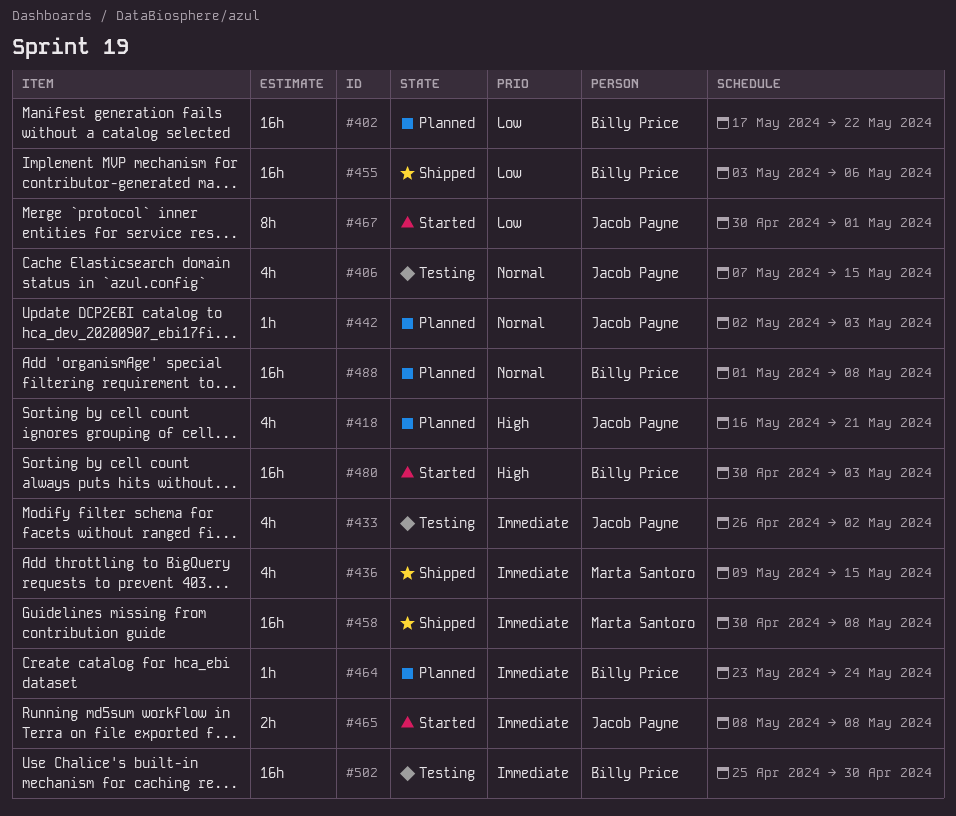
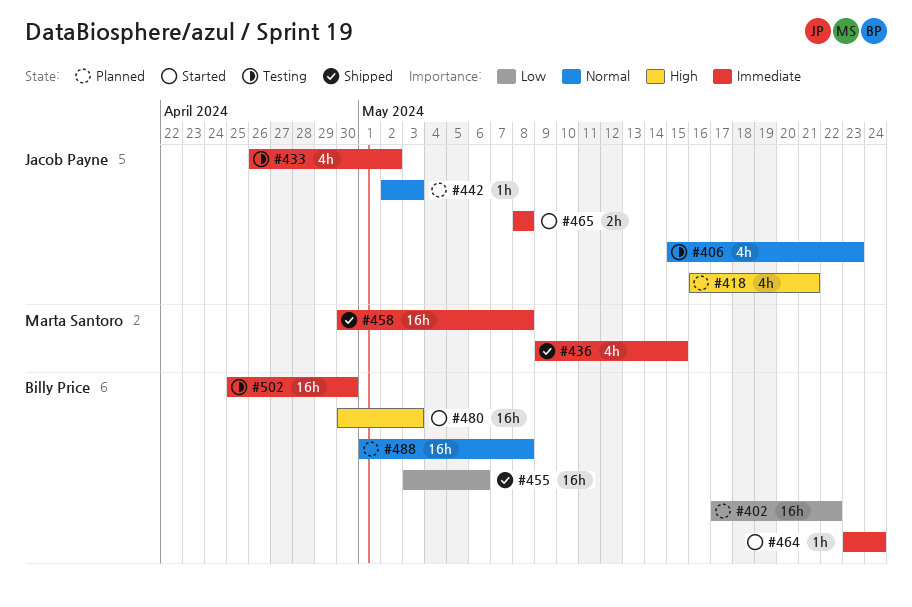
#406, start: May 7 -> May 15
#406, due: May 15 -> May 23
#464, status: Planned -> Started
#467: present -> none

